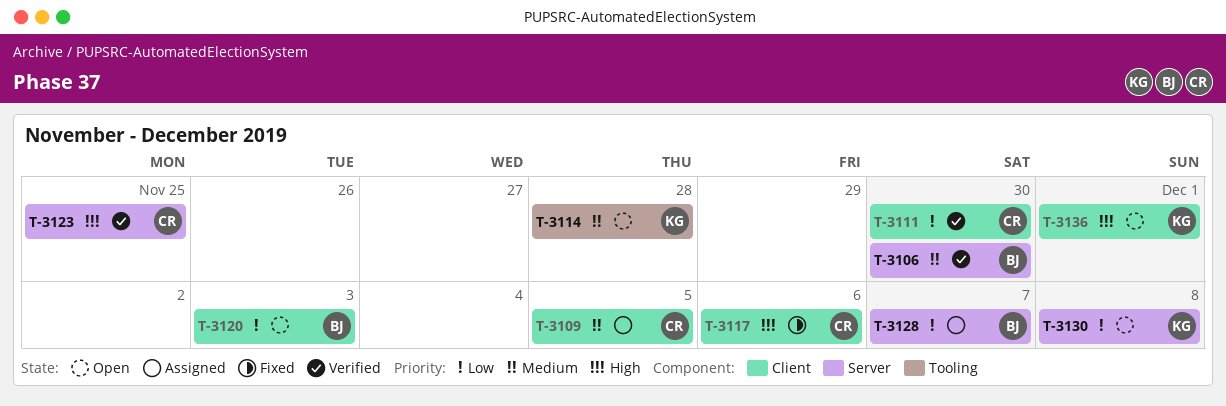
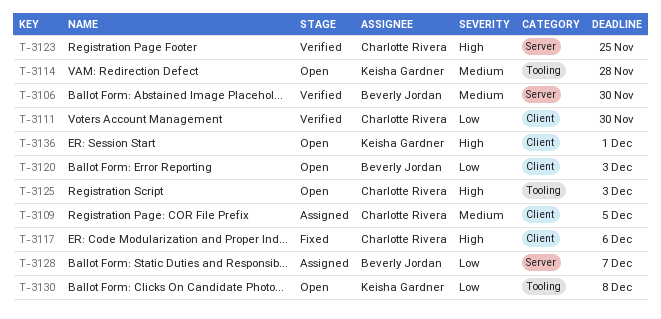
T-3125: none -> present
T-3130, label: Server -> Tooling

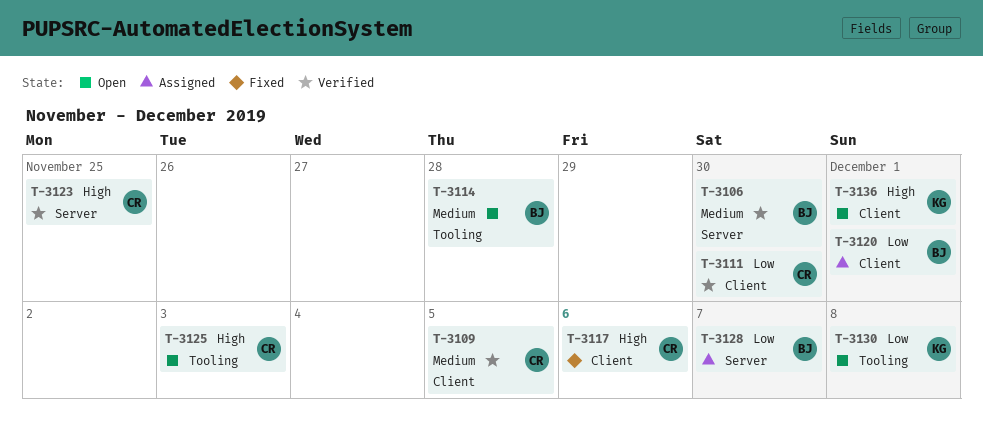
T-3109, status: Assigned -> Verified
T-3114, owner: Keisha Gardner -> Beverly Jordan
T-3120, status: Open -> Assigned
T-3120, due: Dec 3 -> Dec 1

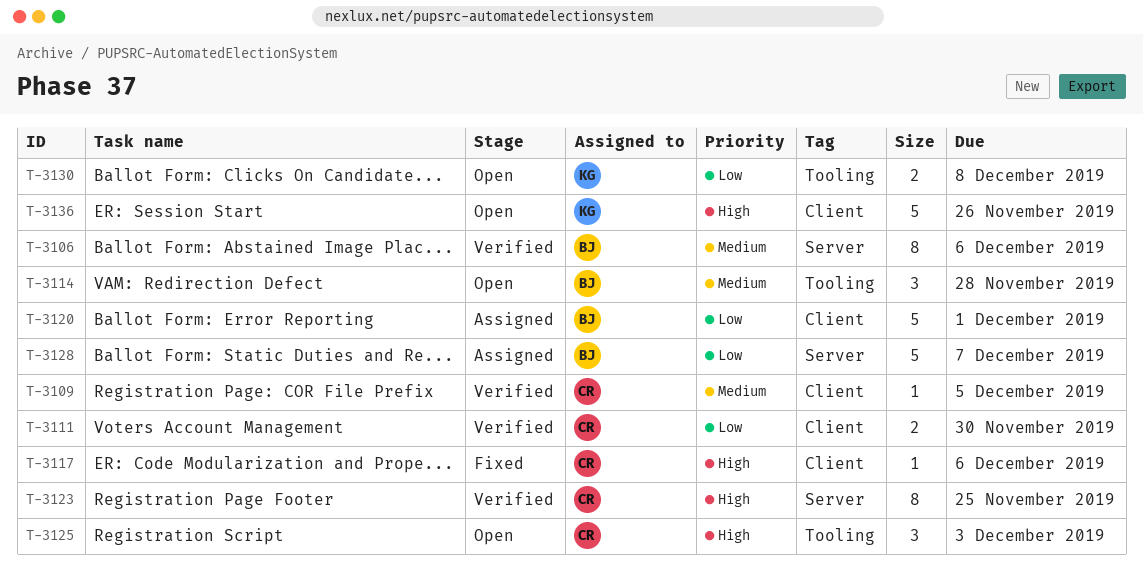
T-3106, due: Nov 30 -> Dec 6
T-3136, due: Dec 1 -> Nov 26

